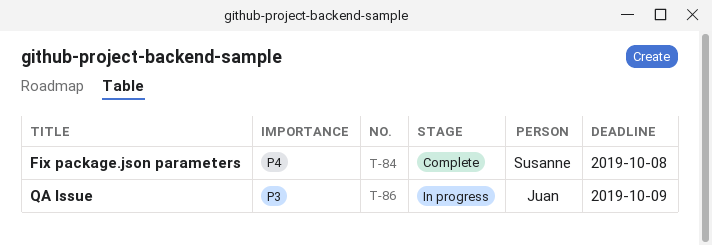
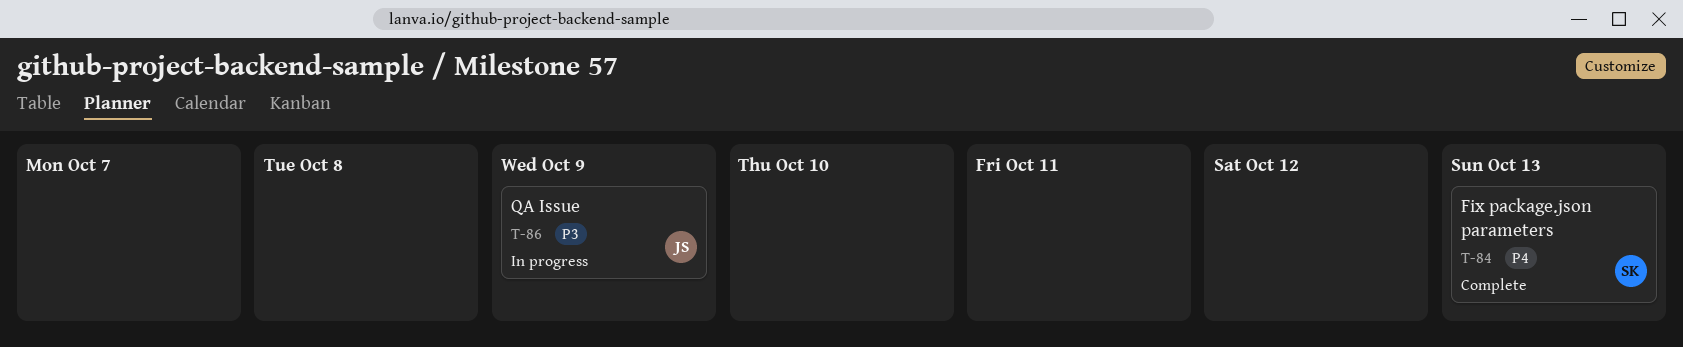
T-84, due: Oct 8 -> Oct 13

